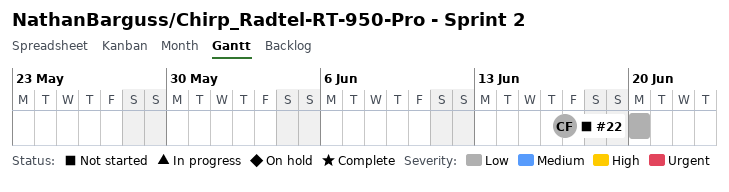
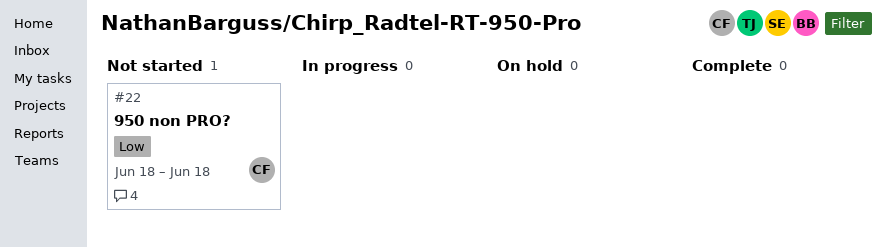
#22, start: Jun 20 -> Jun 18
#22, due: Jun 20 -> Jun 18

